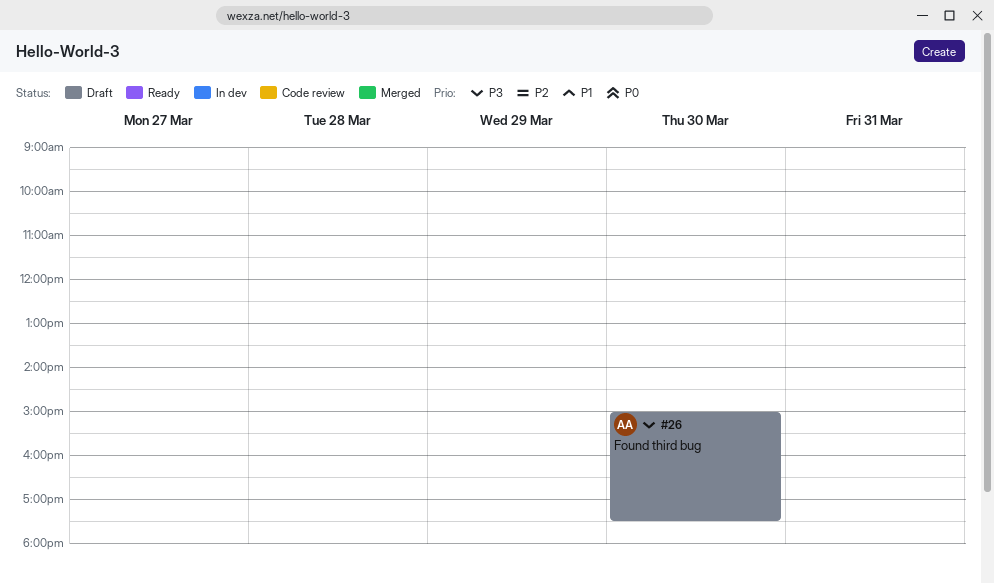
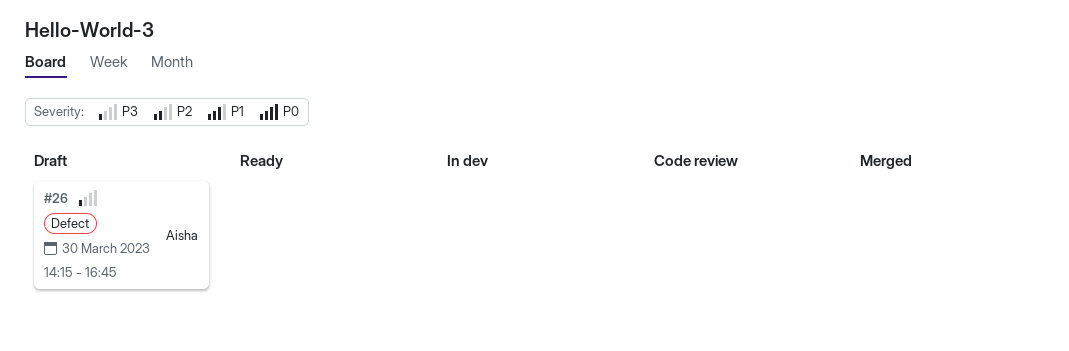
#26, begins: 15:00 -> 14:15
#26, ends: 17:30 -> 16:45

